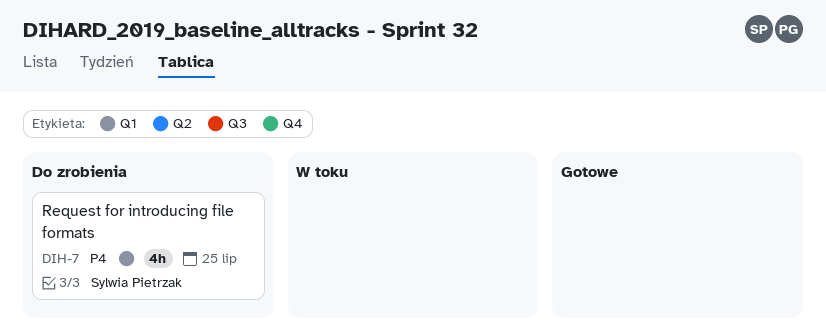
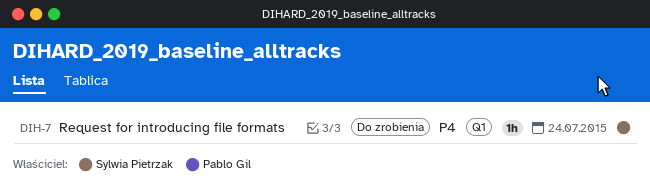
DIH-7, estimate: 4h -> 1h
DIH-7, due: Jul 25 -> Jul 24

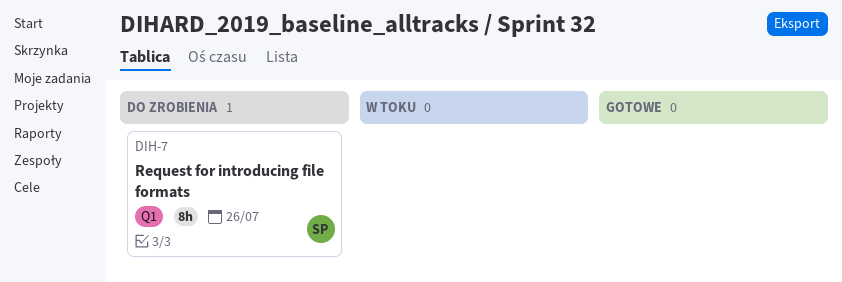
DIH-7, estimate: 1h -> 8h
DIH-7, due: Jul 24 -> Jul 26

